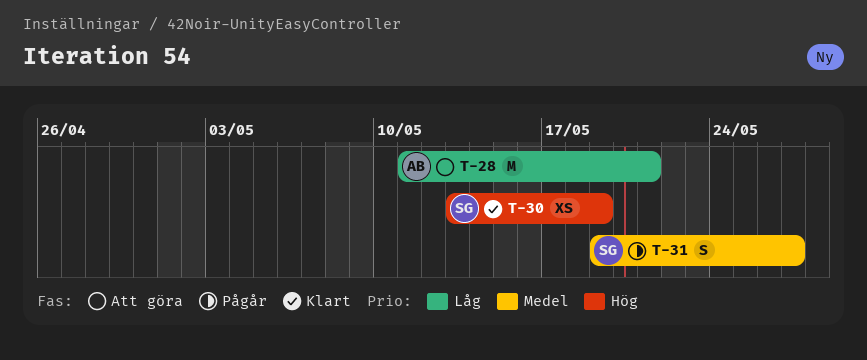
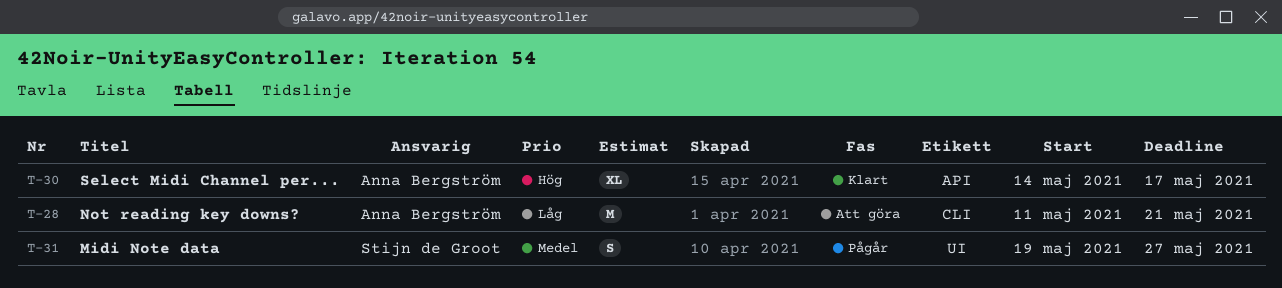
T-30, owner: Stijn de Groot -> Anna Bergström
T-30, estimate: XS -> XL
T-30, start: May 13 -> May 14
T-30, due: May 19 -> May 17

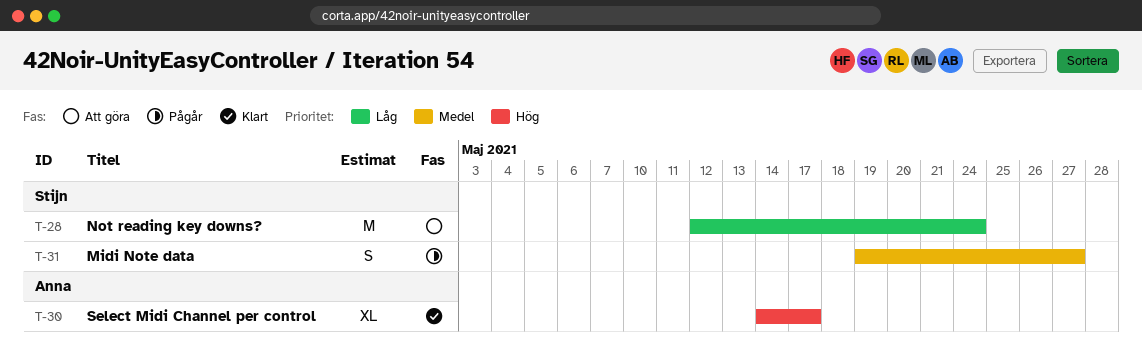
T-28, owner: Anna Bergström -> Stijn de Groot
T-28, start: May 11 -> May 12
T-28, due: May 21 -> May 24

